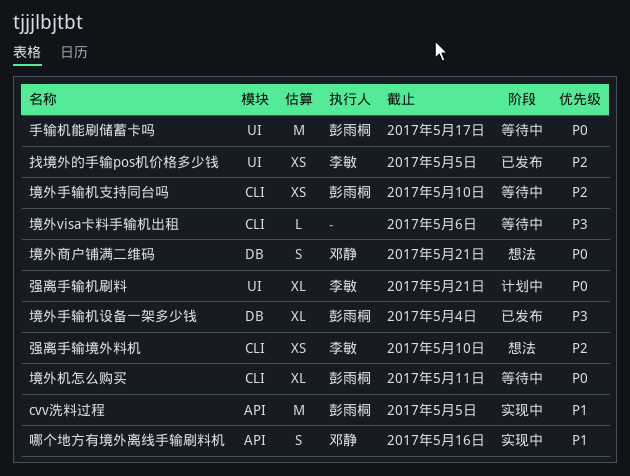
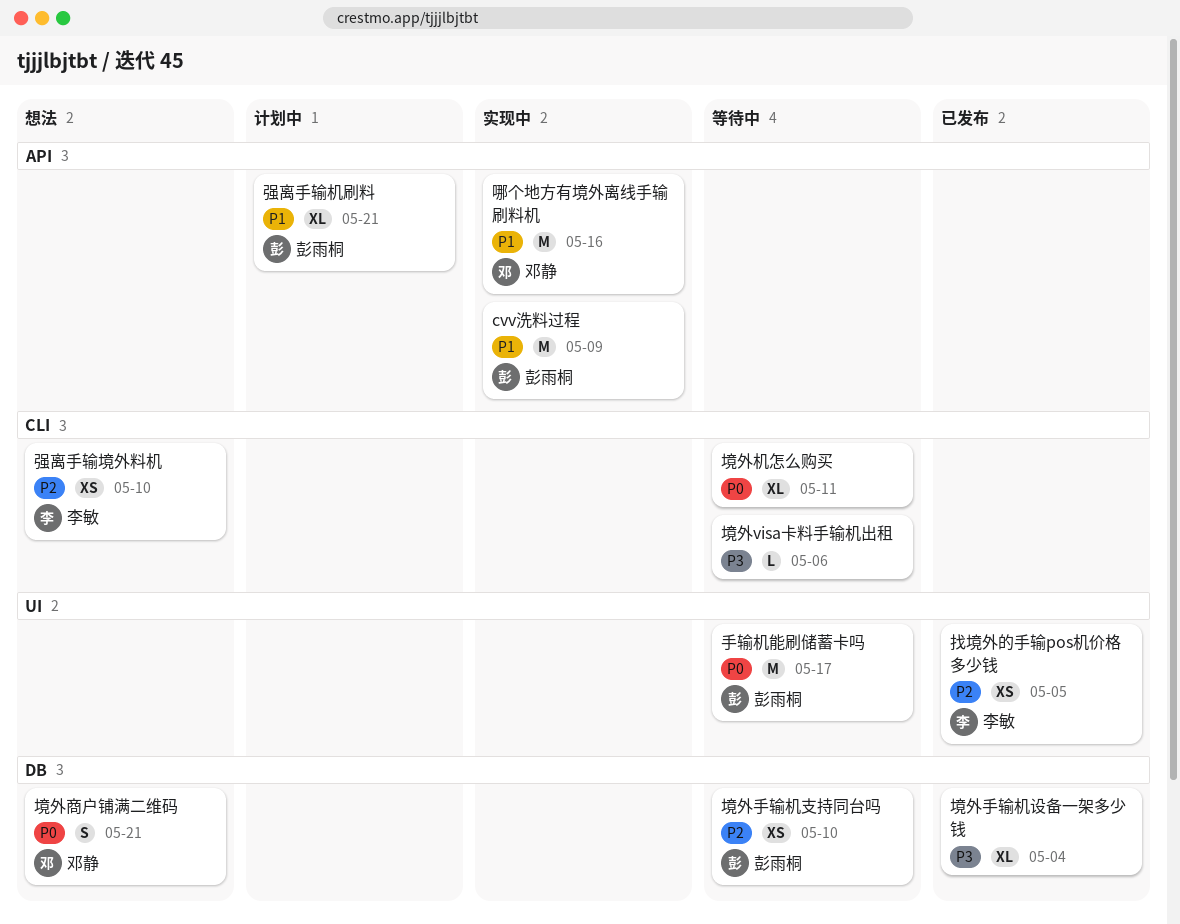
cvv洗料过程, due: May 5 -> May 9
哪个地方有境外离线手输刷料机, estimate: S -> M
境外手输机支持同台吗, label: CLI -> DB
境外手输机设备一架多少钱, owner: 彭雨桐 -> none
境外机怎么购买, owner: 彭雨桐 -> none
强离手输机刷料, owner: 李敏 -> 彭雨桐
强离手输机刷料, priority: P0 -> P1
强离手输机刷料, label: UI -> API

